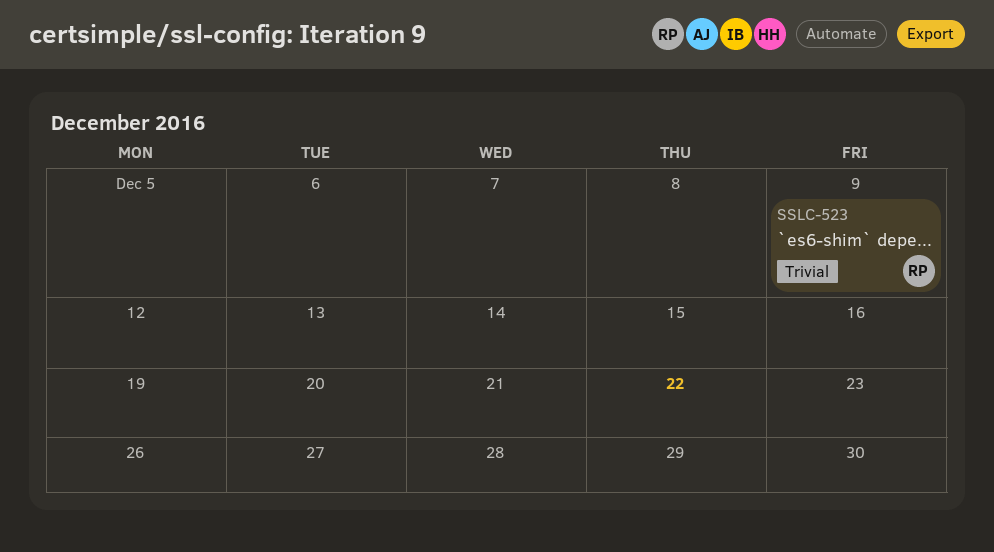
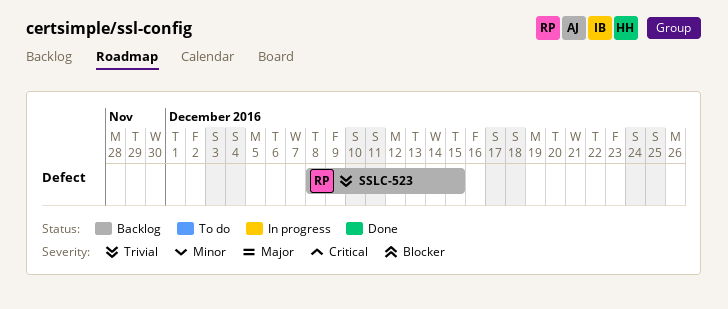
SSLC-523, due: Dec 9 -> Dec 15

